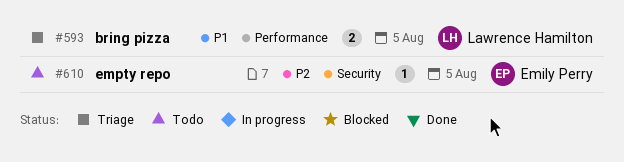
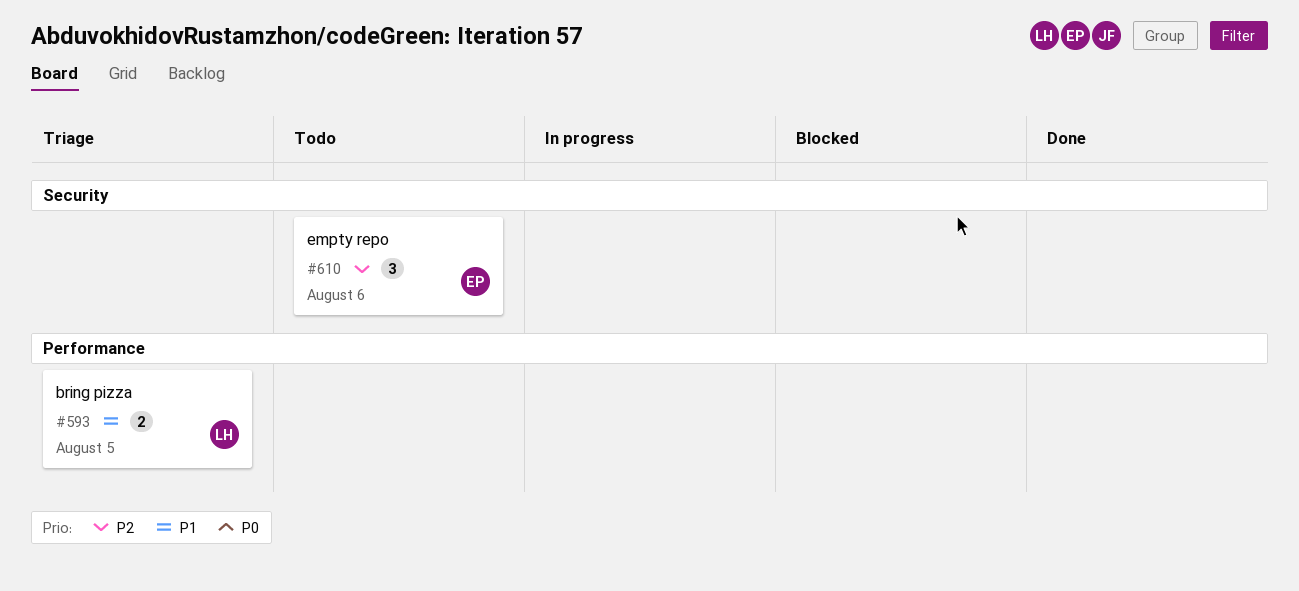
#610, estimate: 1 -> 3
#610, due: Aug 5 -> Aug 6

